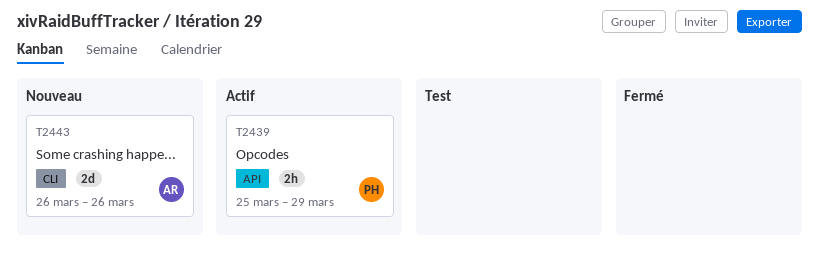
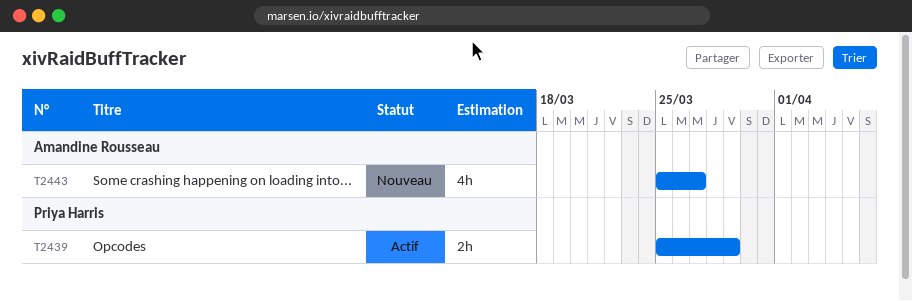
T2443, estimate: 2d -> 4h
T2443, start: Mar 26 -> Mar 25
T2443, due: Mar 26 -> Mar 27

